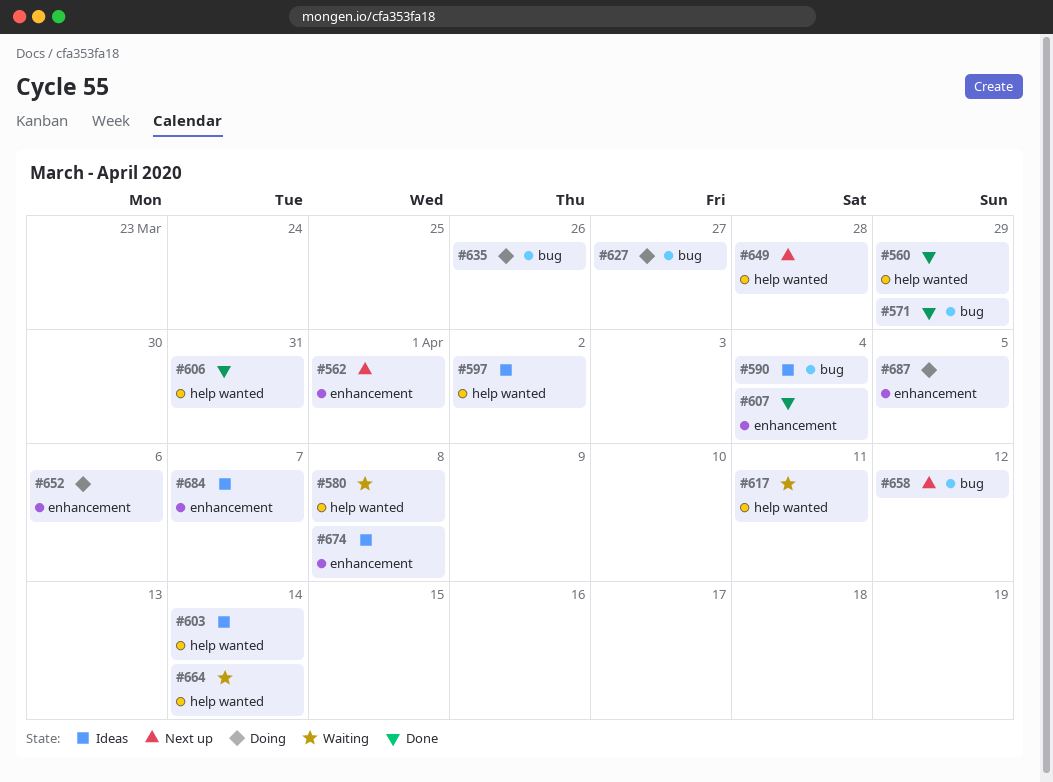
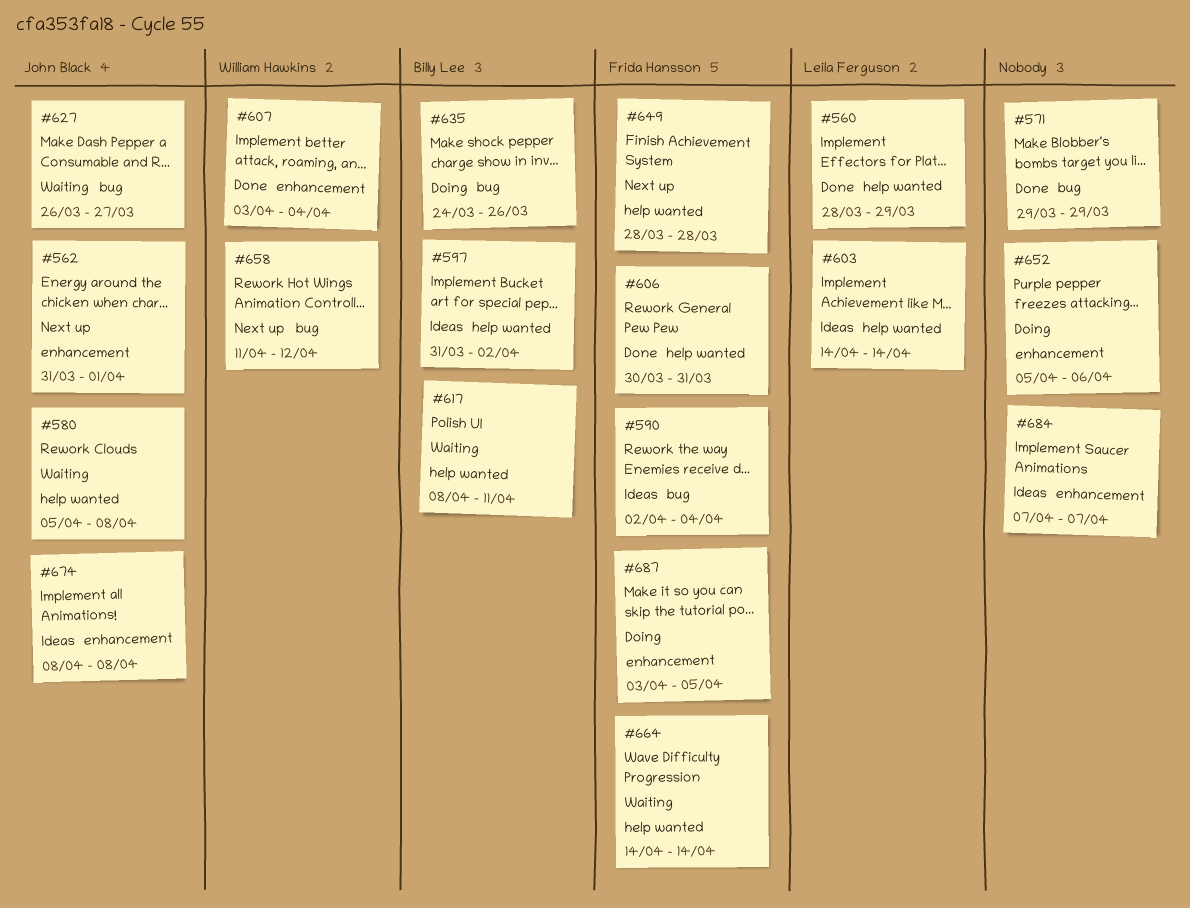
#627, status: Doing -> Waiting

